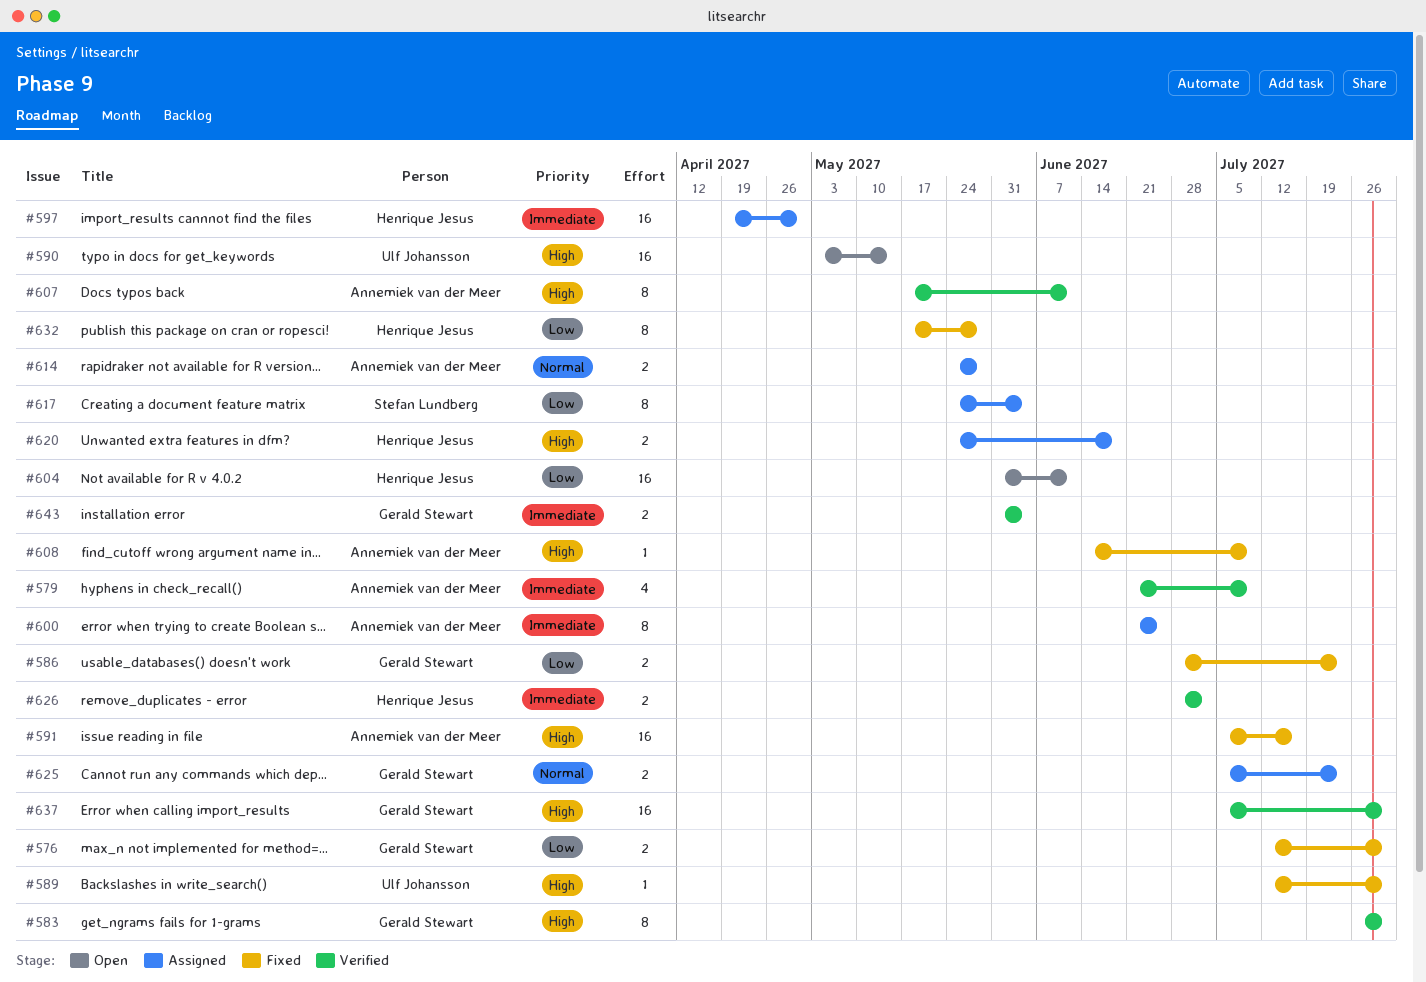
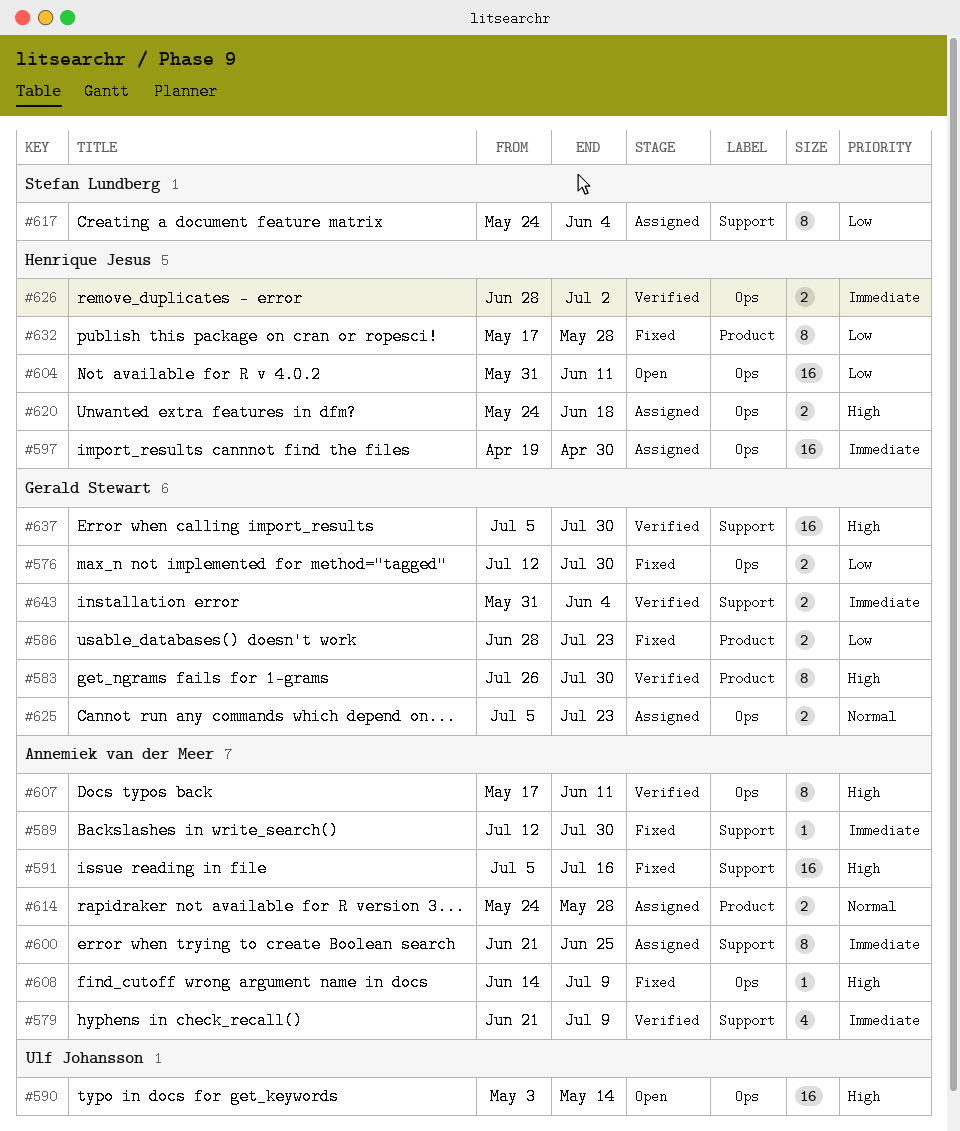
#589, owner: Ulf Johansson -> Annemiek van der Meer
#589, priority: High -> Immediate

